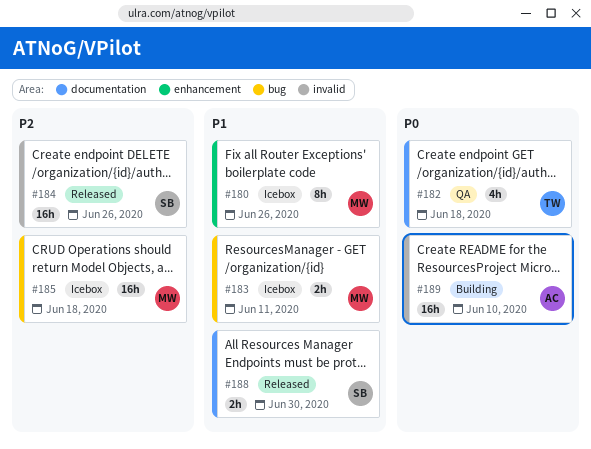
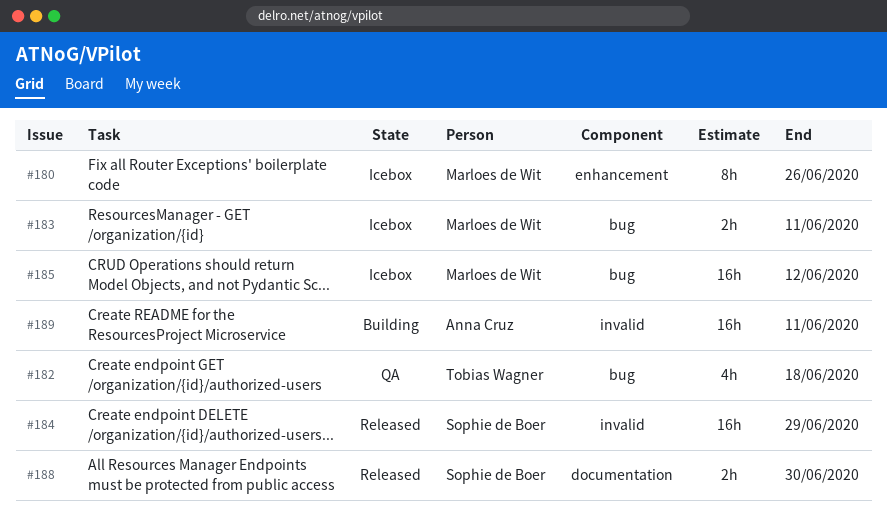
#182, label: documentation -> bug
#184, due: Jun 26 -> Jun 29
#185, due: Jun 18 -> Jun 12
#189, due: Jun 10 -> Jun 11

